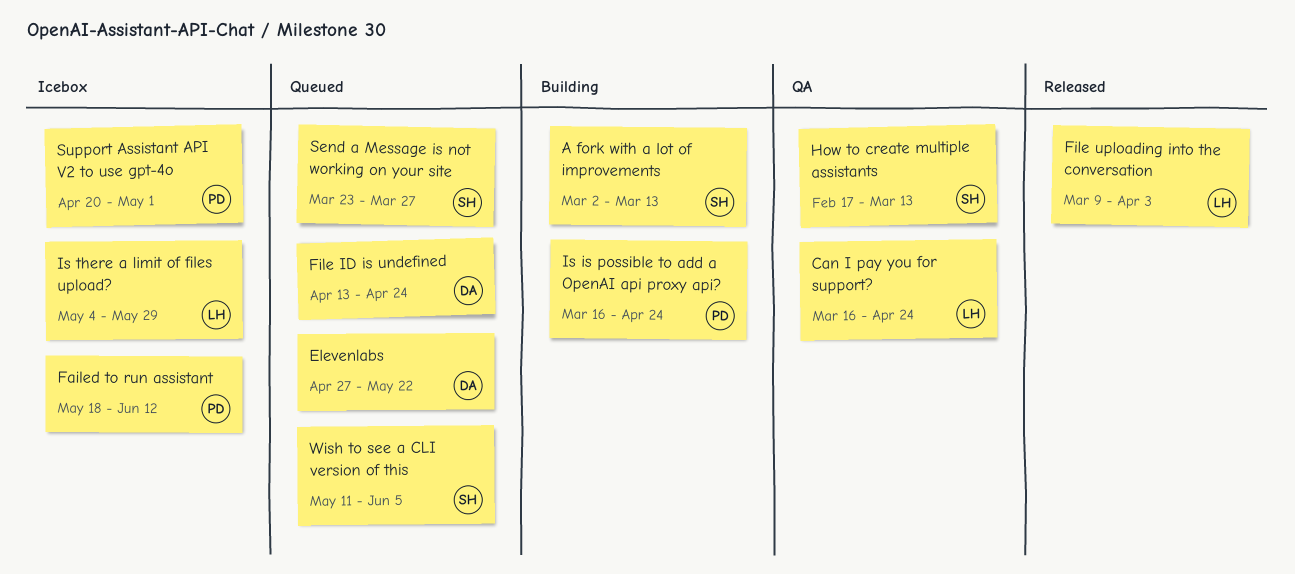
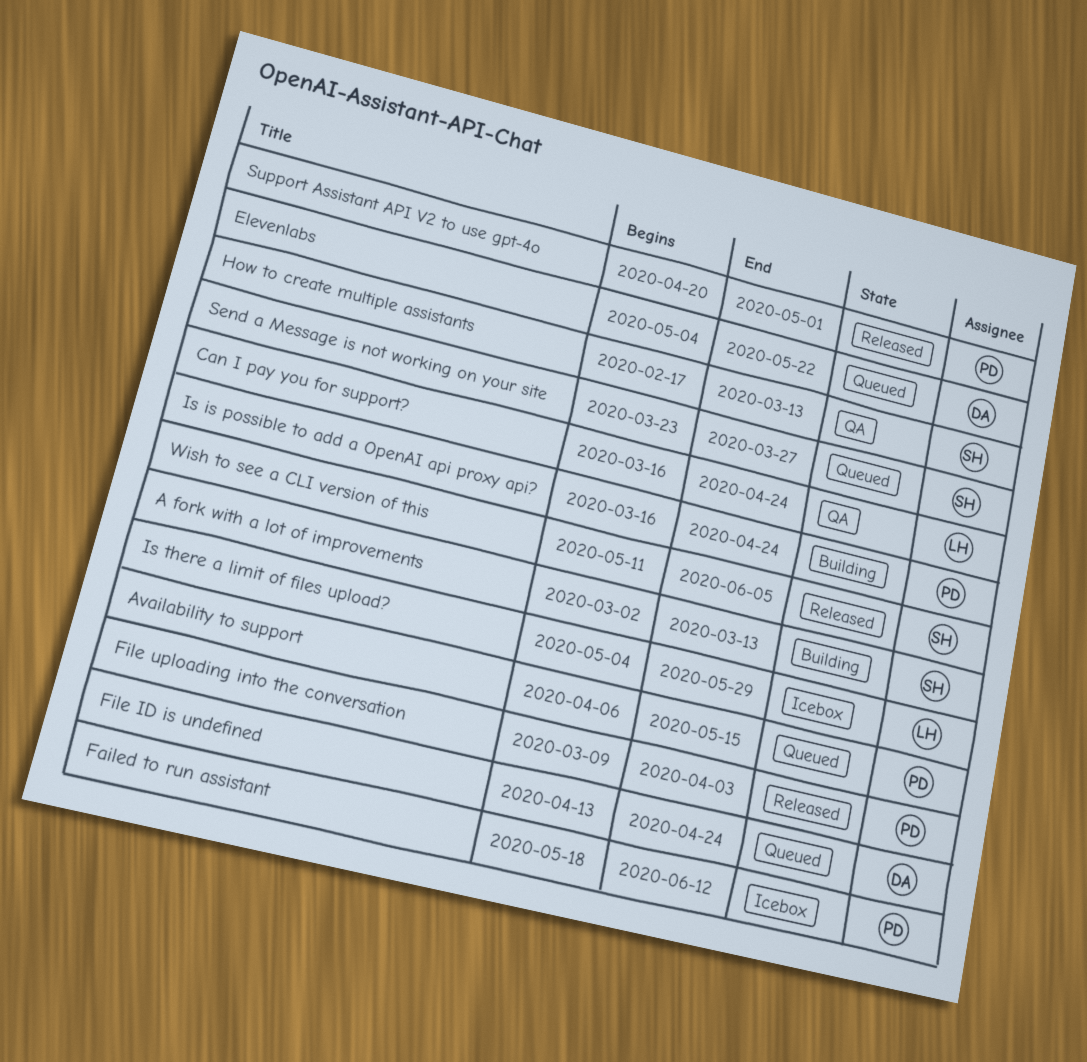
Availability to support: none -> present
Elevenlabs, start: Apr 27 -> May 4
File uploading into the conversation, owner: LH -> PD
Support Assistant API V2 to use gpt-4o, status: Icebox -> Released
Wish to see a CLI version of this, status: Queued -> Released

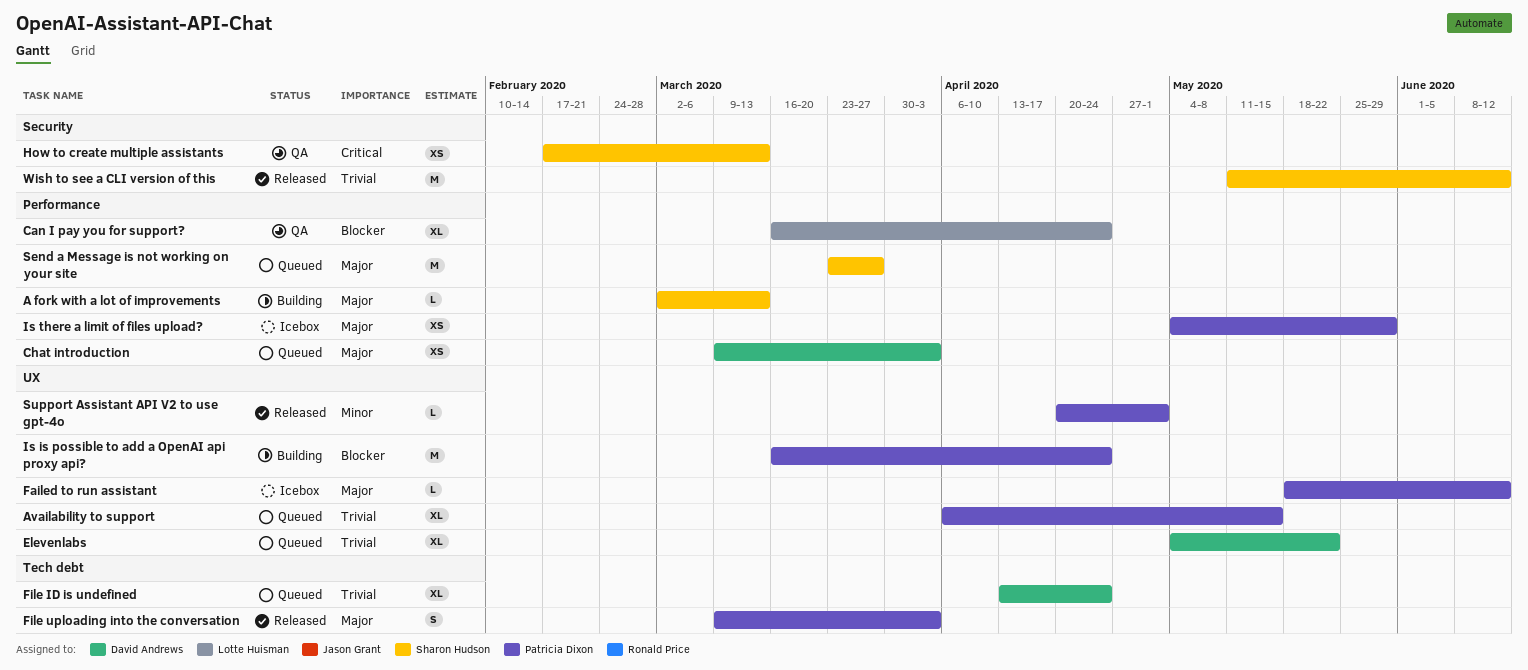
Chat introduction: none -> present
Is there a limit of files upload?, owner: Lotte Huisman -> Patricia Dixon
Wish to see a CLI version of this, due: Jun 5 -> Jun 12

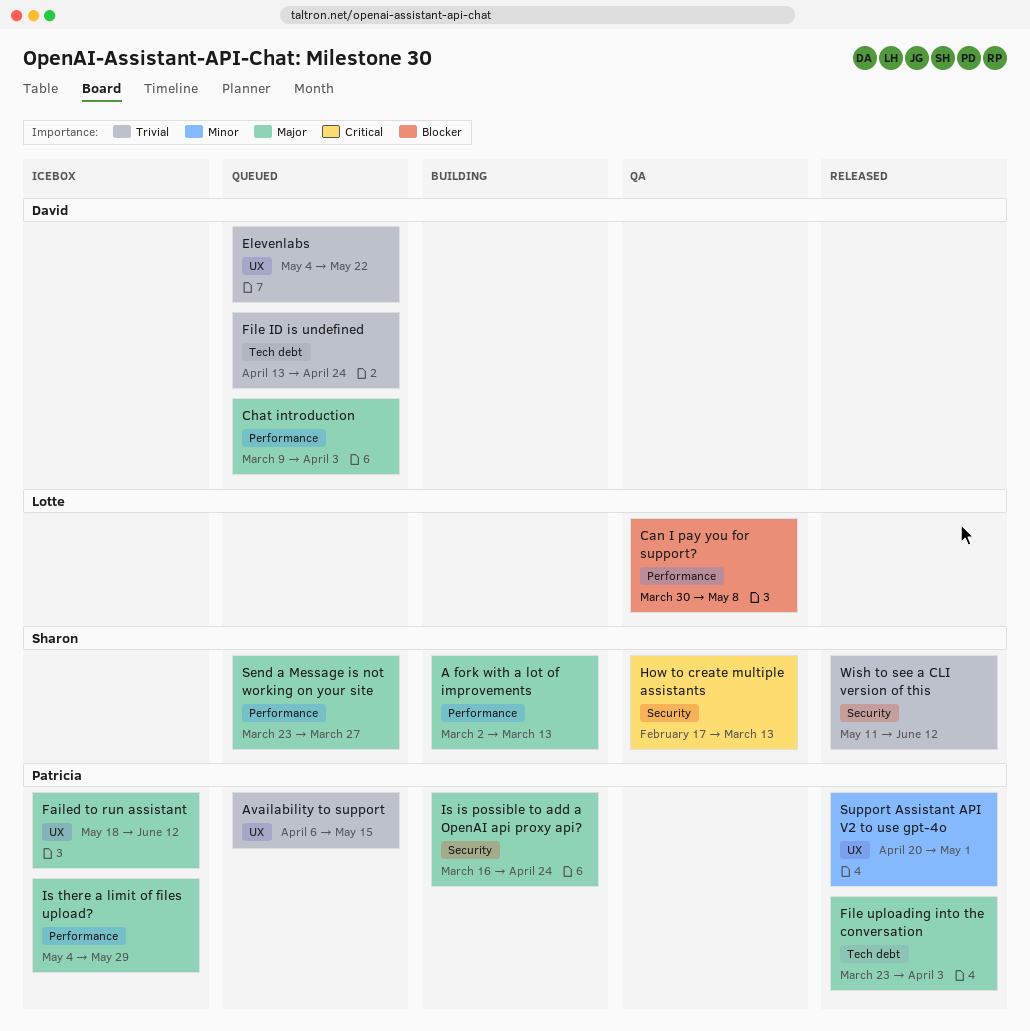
Can I pay you for support?, start: Mar 16 -> Mar 30
Can I pay you for support?, due: Apr 24 -> May 8
File uploading into the conversation, start: Mar 9 -> Mar 23
Is is possible to add a OpenAI api proxy api?, priority: Blocker -> Major
Is is possible to add a OpenAI api proxy api?, label: UX -> Security

